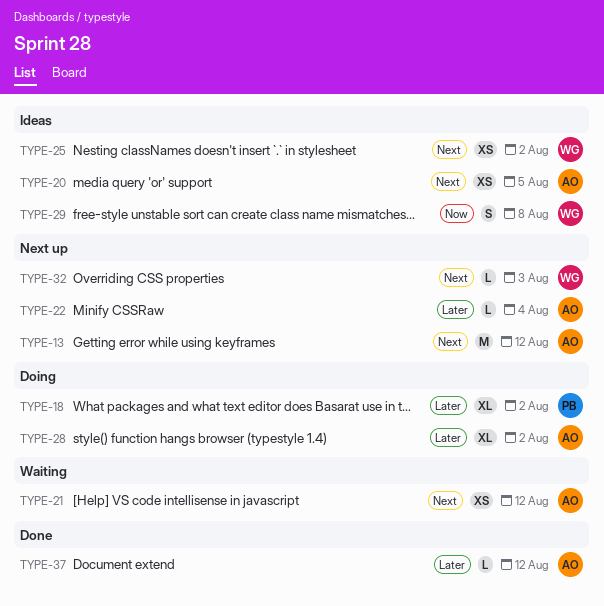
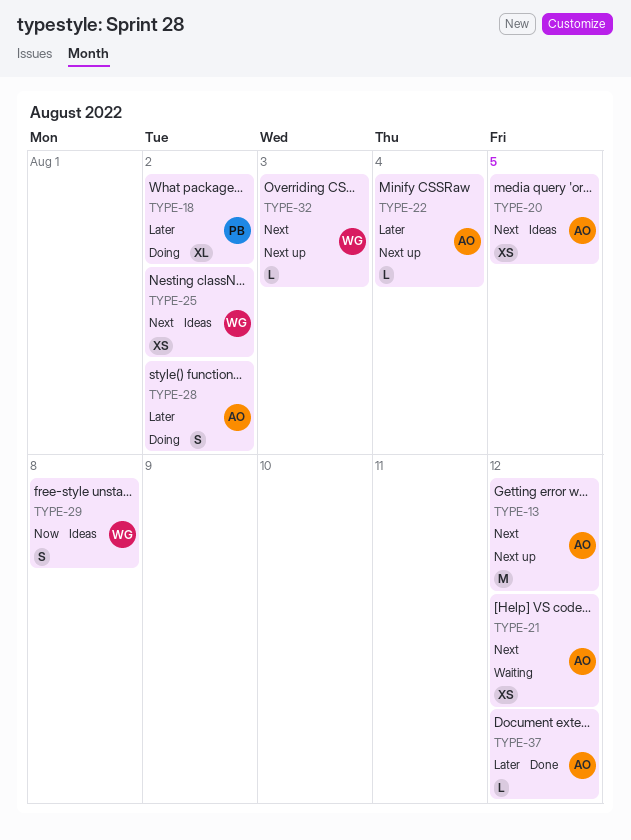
TYPE-28, estimate: XL -> S

